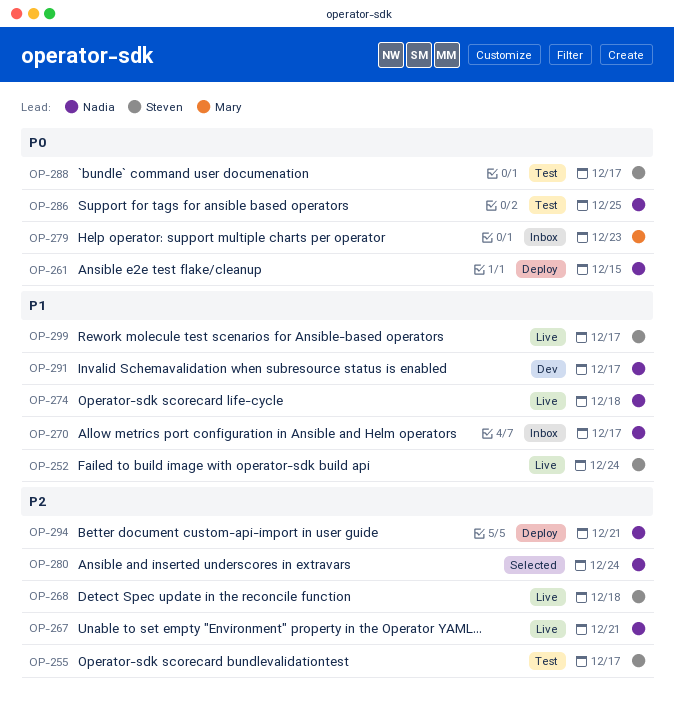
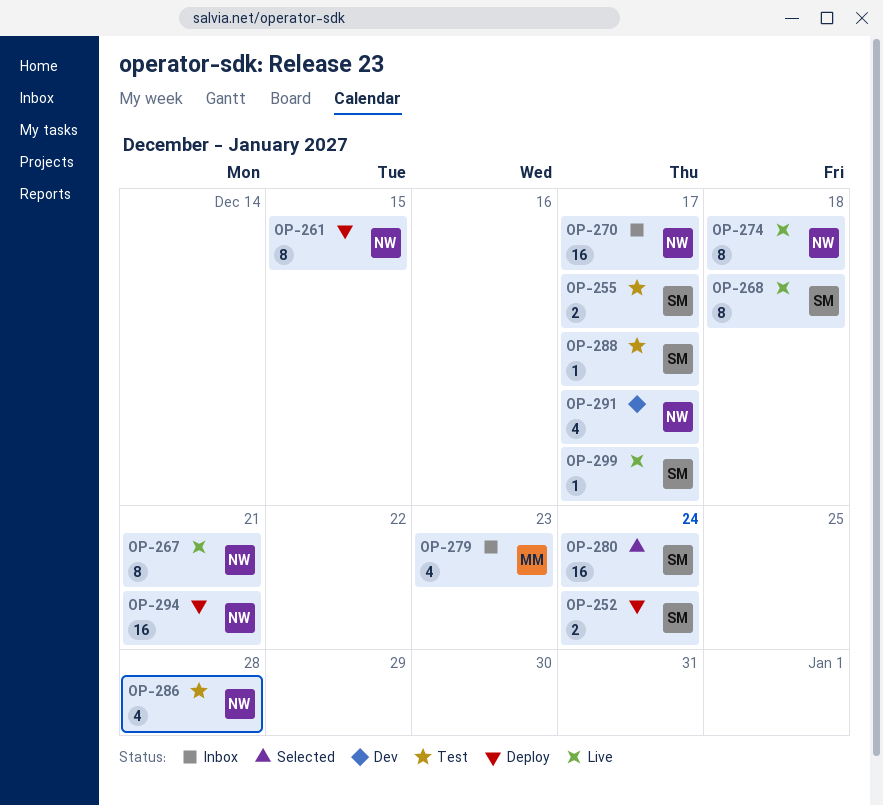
OP-252, status: Live -> Deploy
OP-280, owner: Nadia -> Steven
OP-286, due: Dec 25 -> Dec 28

